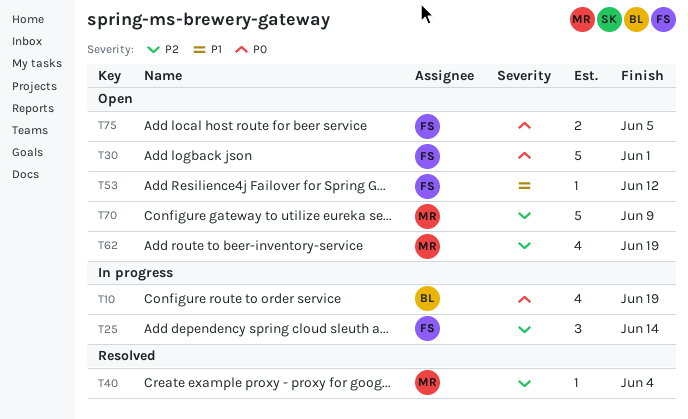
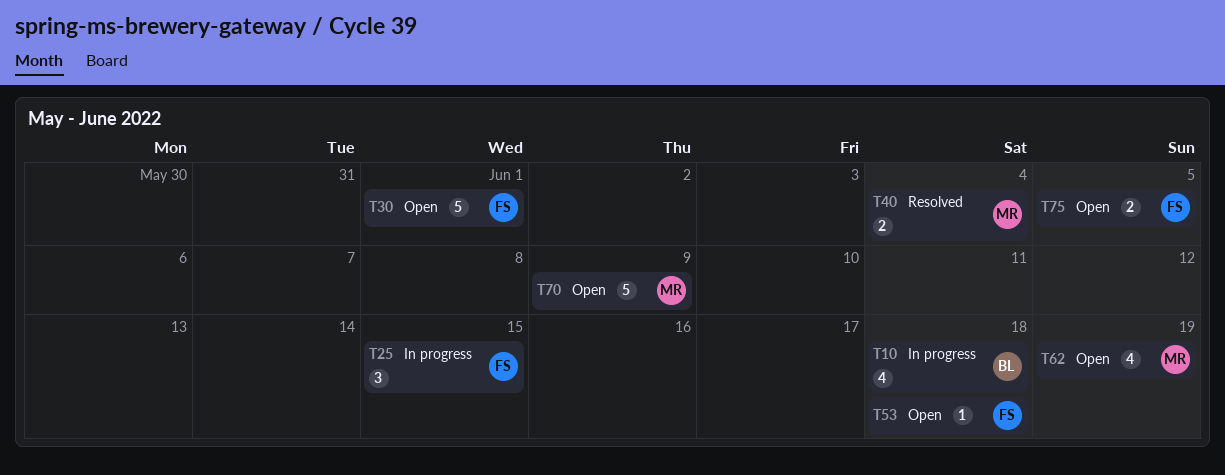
T10, due: Jun 19 -> Jun 18
T25, due: Jun 14 -> Jun 15
T40, estimate: 1 -> 2
T53, due: Jun 12 -> Jun 18

